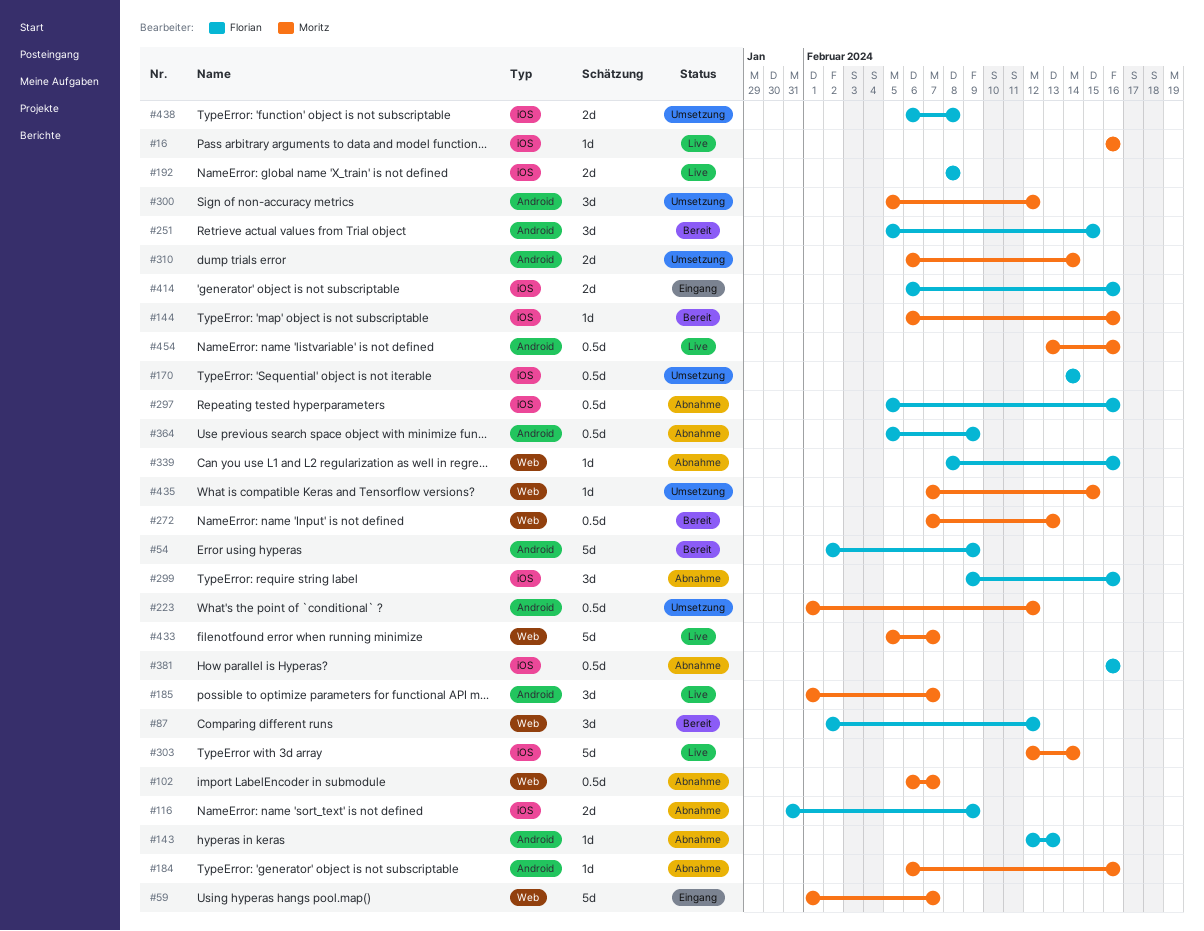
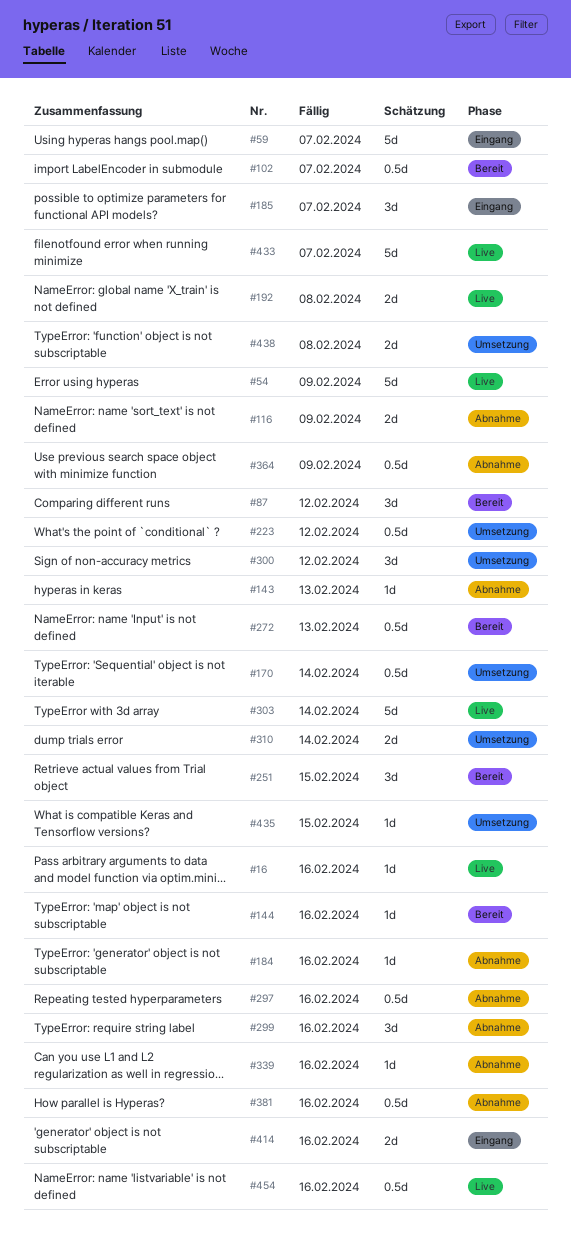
#54, status: Bereit -> Live
#102, status: Abnahme -> Bereit
#185, status: Live -> Eingang

